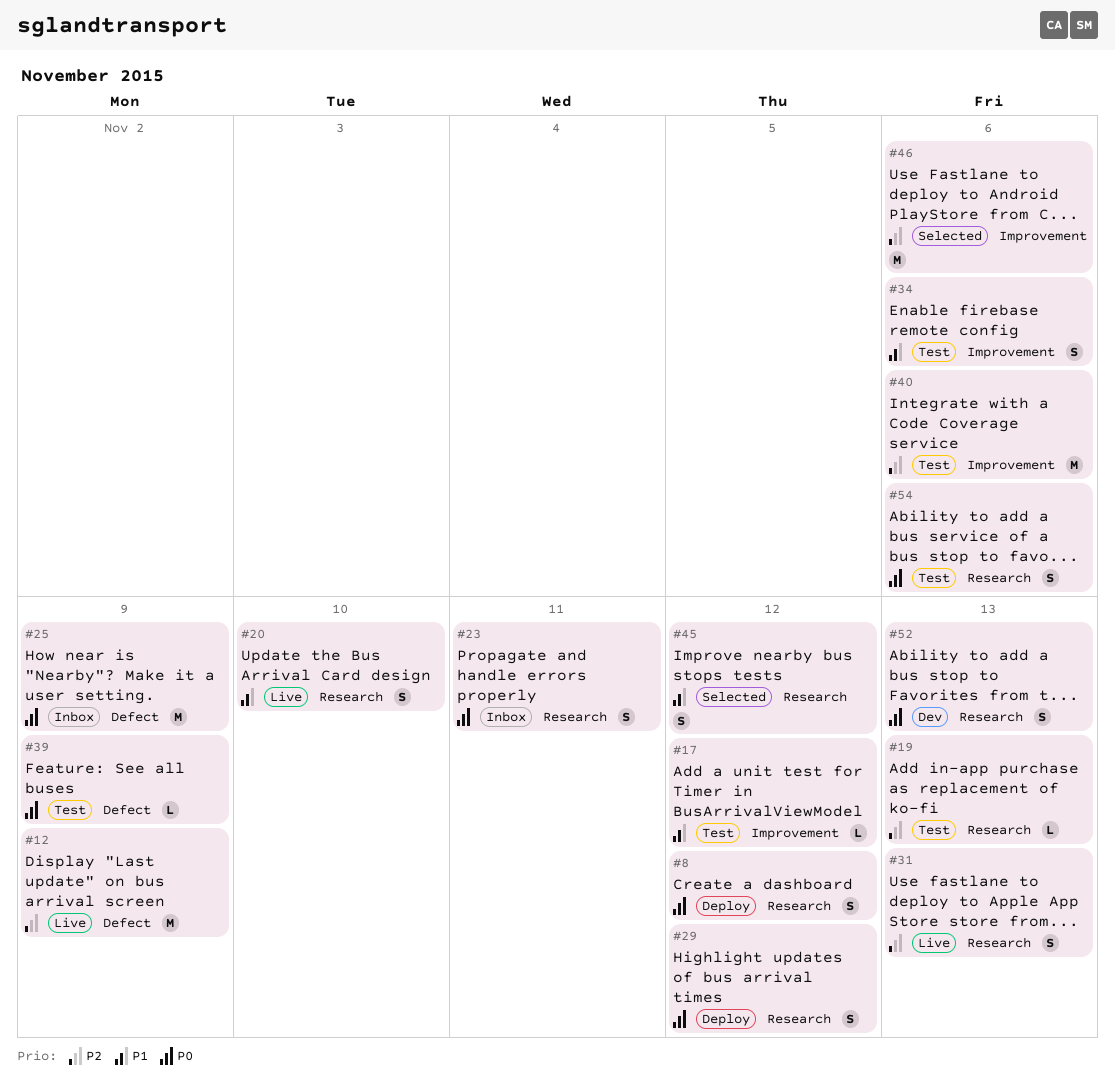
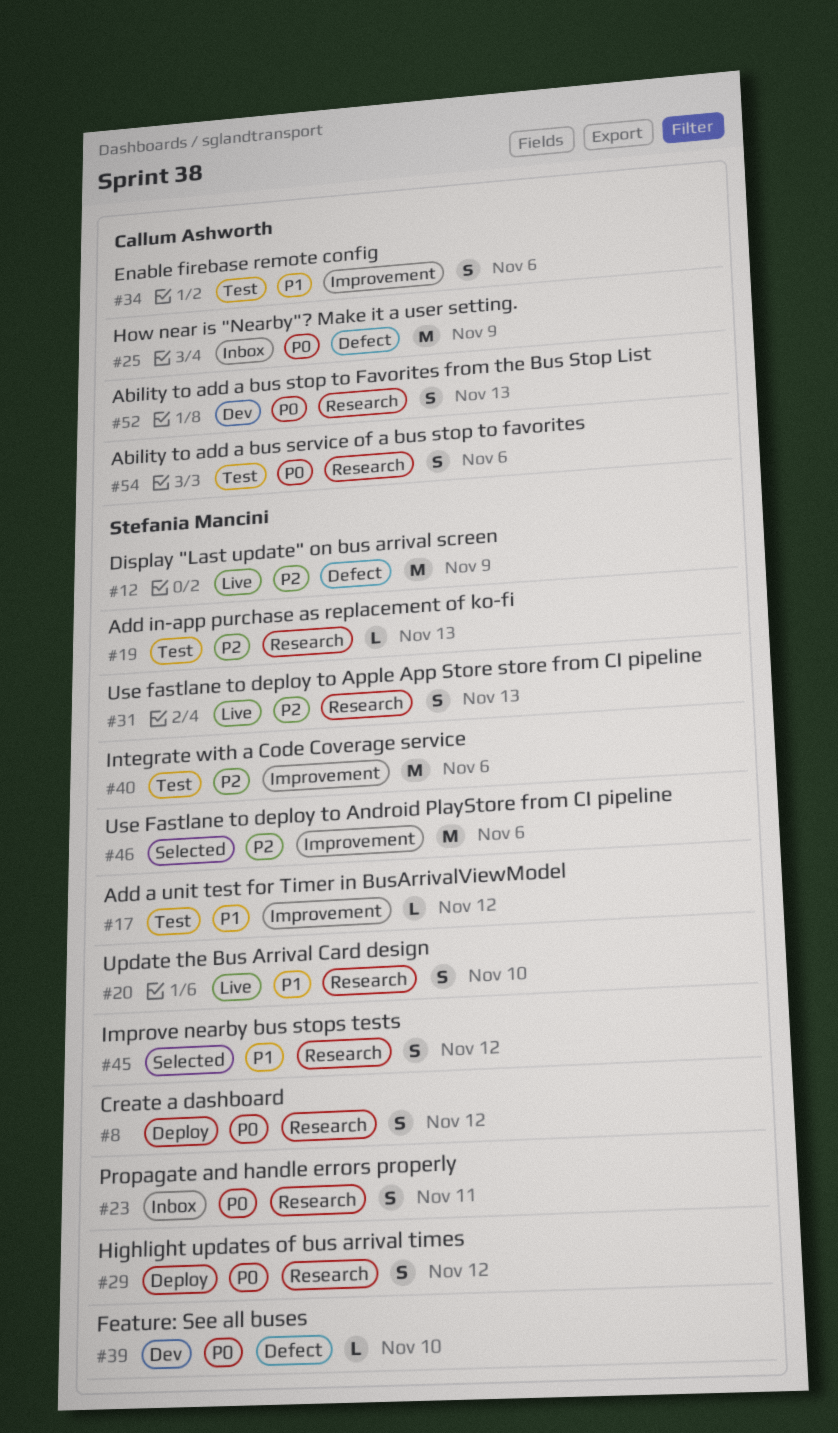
#39, status: Test -> Dev
#39, due: Nov 9 -> Nov 10

